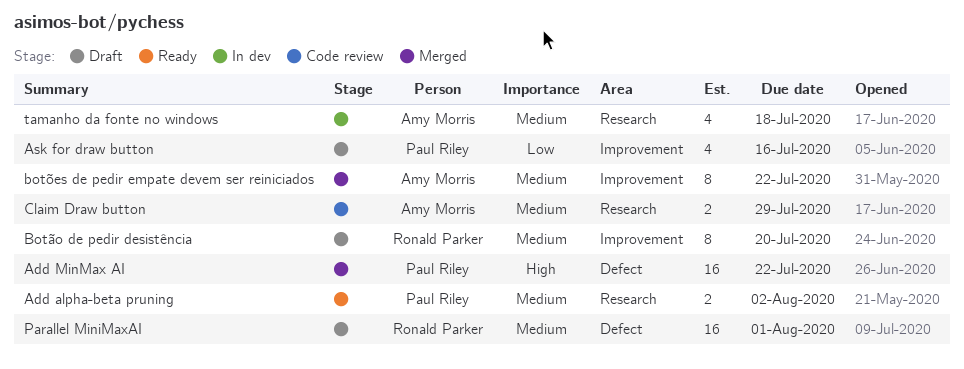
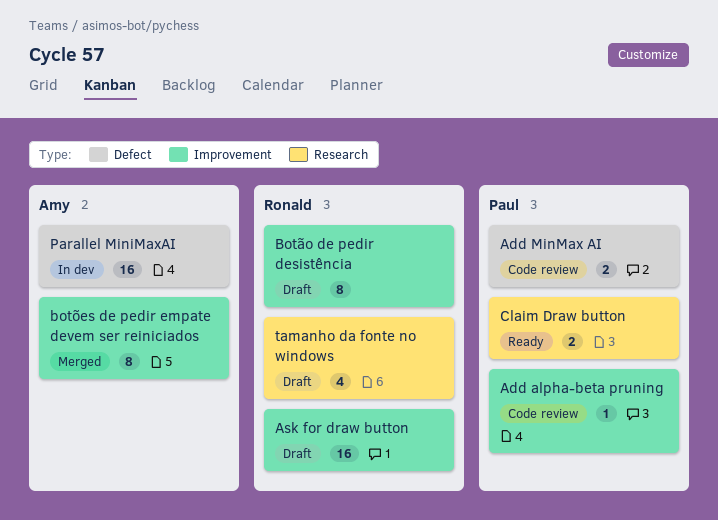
Add alpha-beta pruning, status: Ready -> Code review
Add alpha-beta pruning, label: Research -> Improvement
Add alpha-beta pruning, estimate: 2 -> 1
Add MinMax AI, status: Merged -> Code review
Add MinMax AI, estimate: 16 -> 2
Ask for draw button, owner: Paul Riley -> Ronald Parker
Ask for draw button, estimate: 4 -> 16
Claim Draw button, status: Code review -> Ready
Claim Draw button, owner: Amy Morris -> Paul Riley
Parallel MiniMaxAI, status: Draft -> In dev
Parallel MiniMaxAI, owner: Ronald Parker -> Amy Morris
tamanho da fonte no windows, status: In dev -> Draft
tamanho da fonte no windows, owner: Amy Morris -> Ronald Parker

